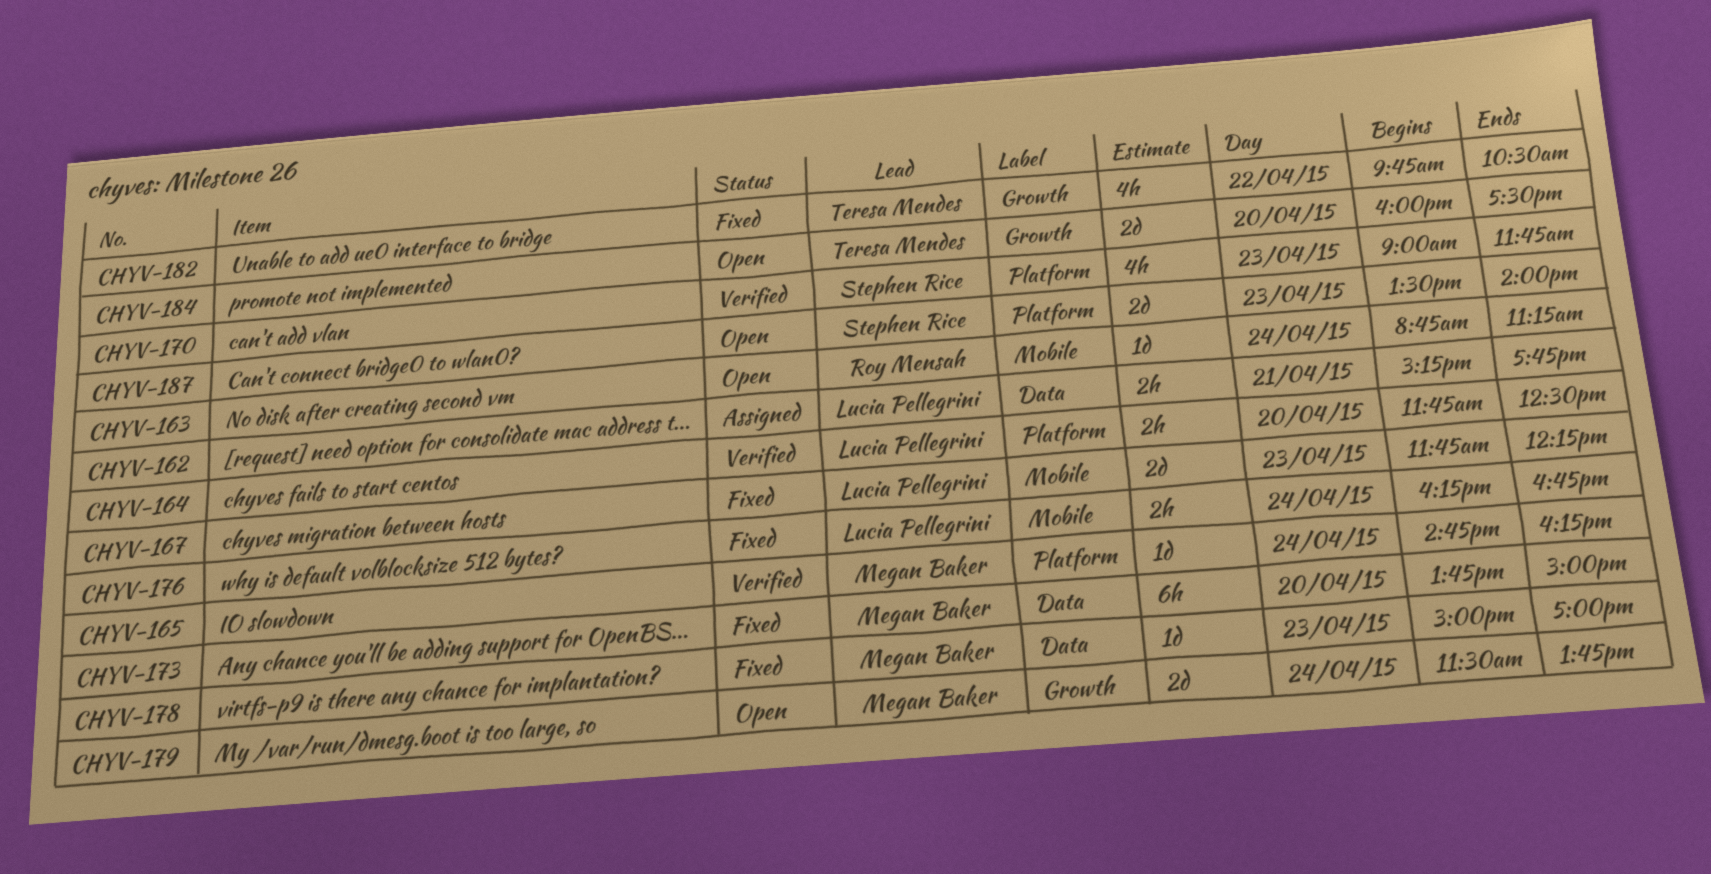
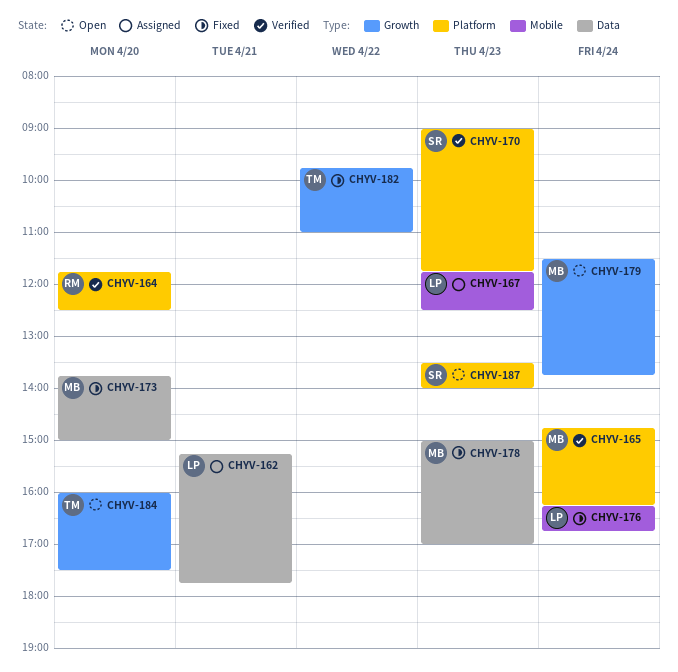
CHYV-163: present -> none
CHYV-164, owner: Lucia Pellegrini -> Roy Mensah
CHYV-167, status: Fixed -> Assigned
CHYV-167, ends: 12:15 -> 12:30
CHYV-182, ends: 10:30 -> 11:00

